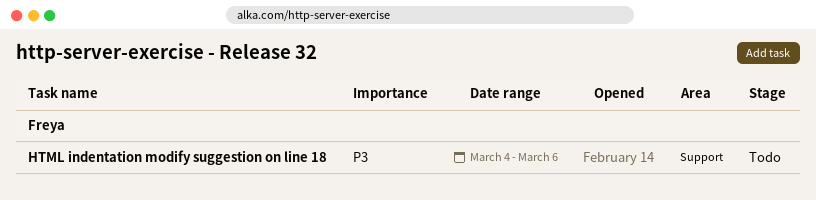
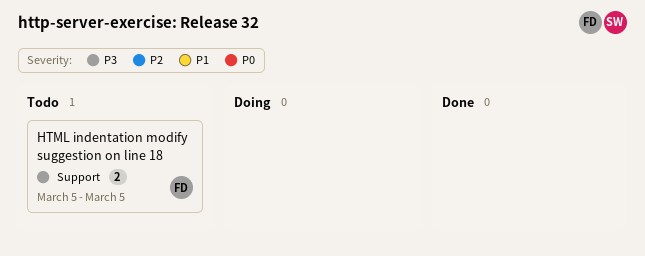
HTML indentation modify suggestion on line 18, start: Mar 4 -> Mar 5
HTML indentation modify suggestion on line 18, due: Mar 6 -> Mar 5

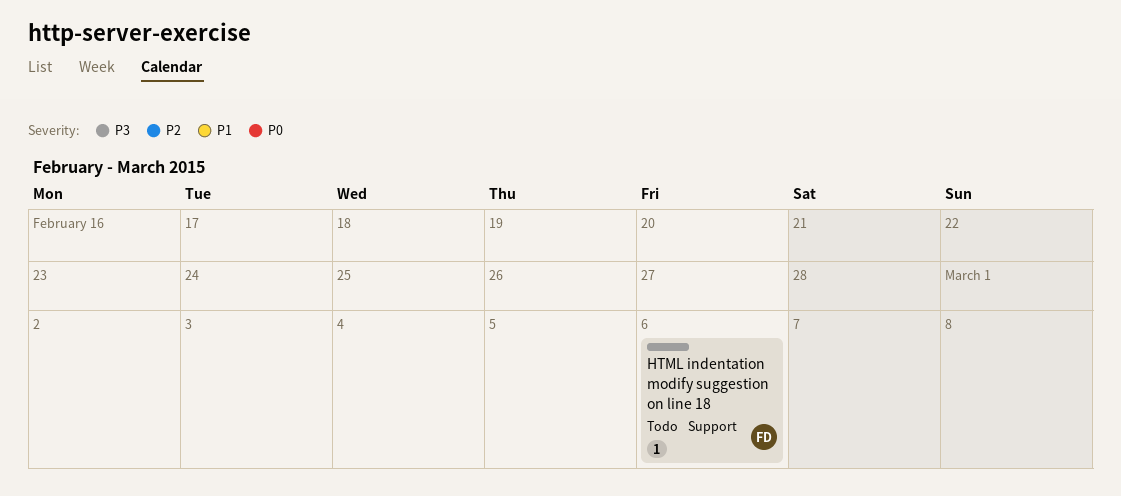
HTML indentation modify suggestion on line 18, estimate: 2 -> 1
HTML indentation modify suggestion on line 18, due: Mar 5 -> Mar 6

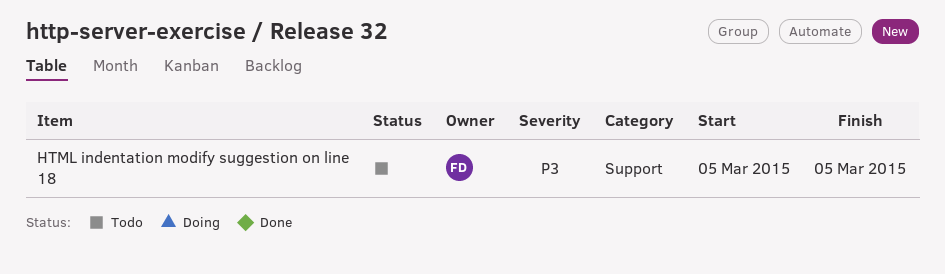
HTML indentation modify suggestion on line 18, due: Mar 6 -> Mar 5

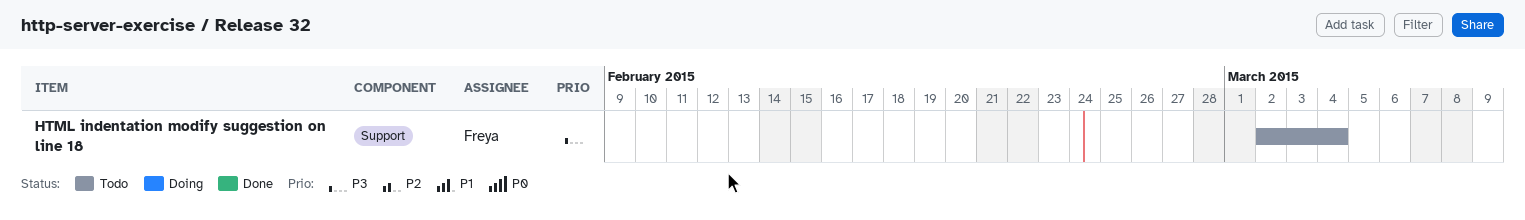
HTML indentation modify suggestion on line 18, start: Mar 5 -> Mar 2
HTML indentation modify suggestion on line 18, due: Mar 5 -> Mar 4

